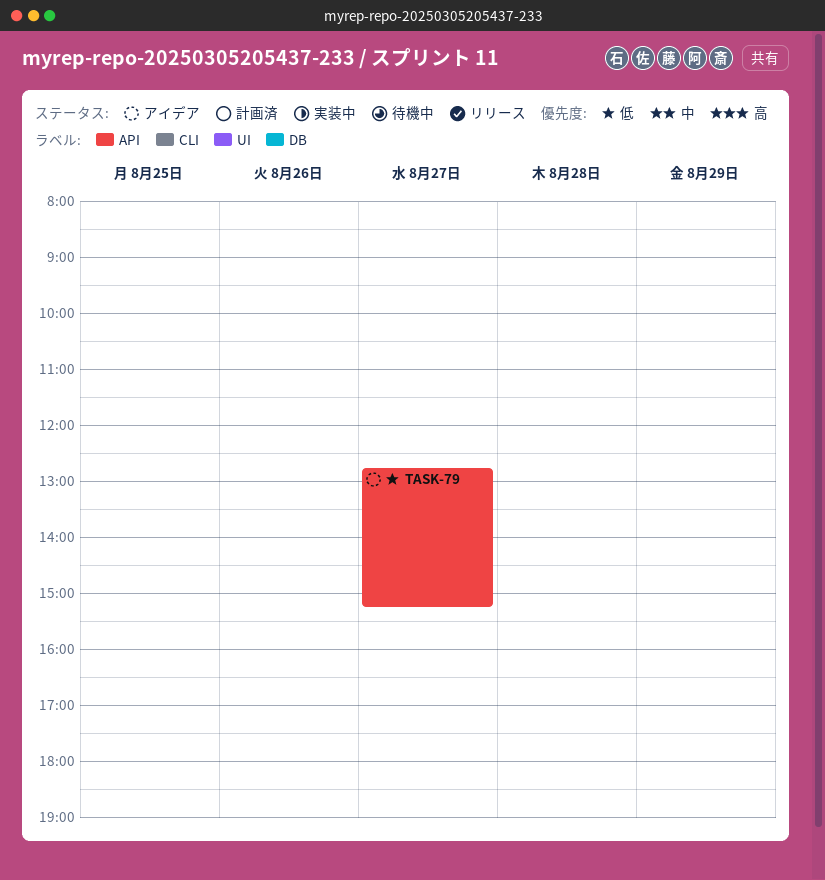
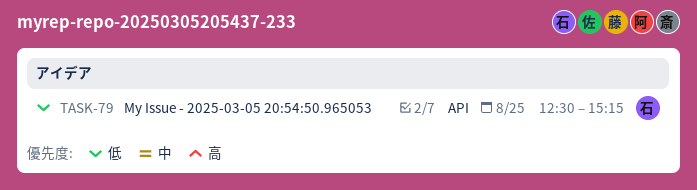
TASK-79, day: Aug 27 -> Aug 25
TASK-79, begins: 12:45 -> 12:30

